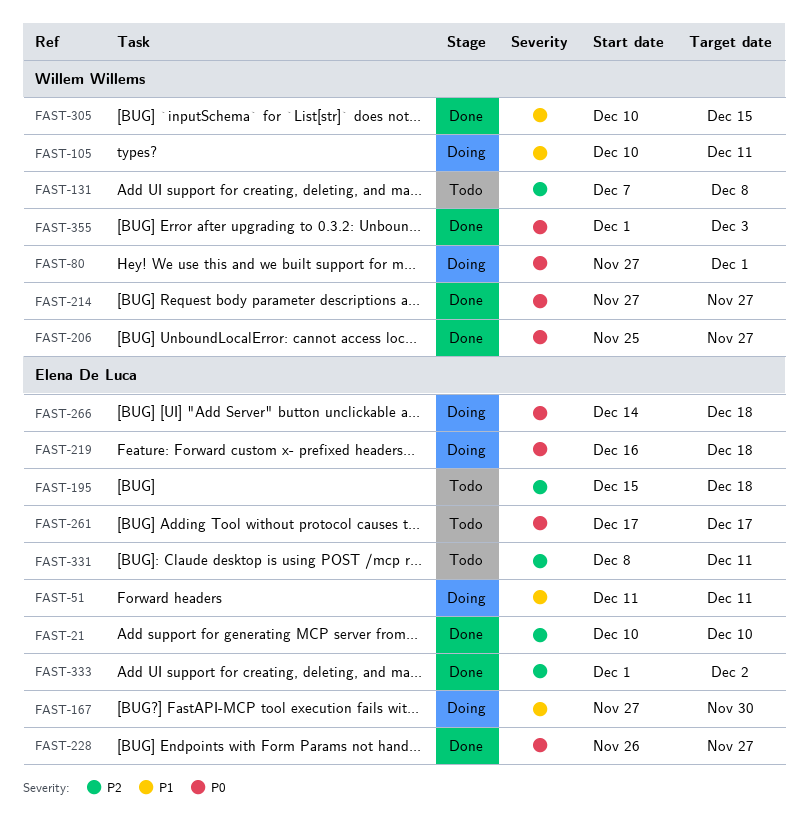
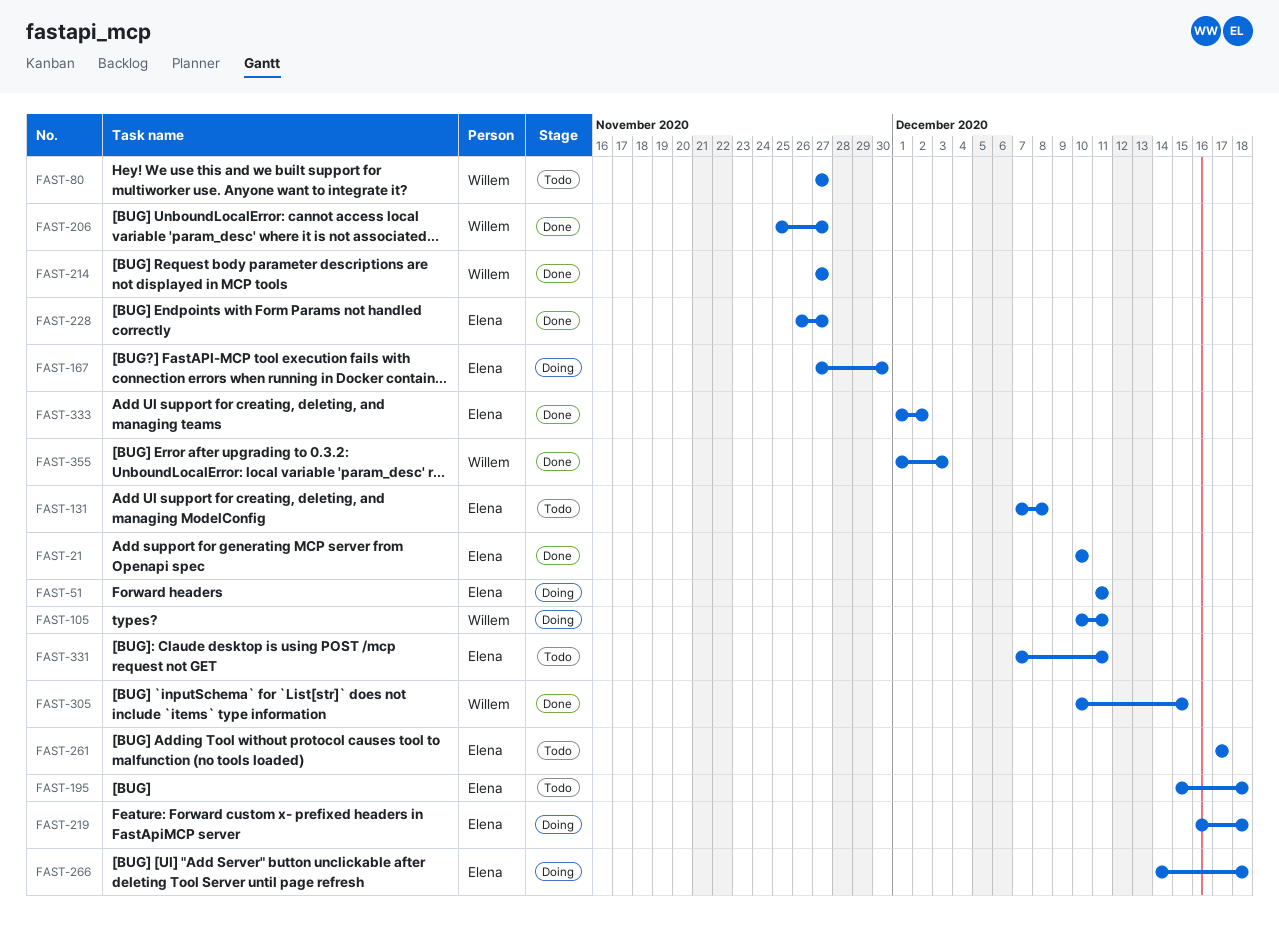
FAST-80, status: Doing -> Todo
FAST-80, due: Dec 1 -> Nov 27
FAST-131, owner: Willem Willems -> Elena De Luca
FAST-331, start: Dec 8 -> Dec 7

